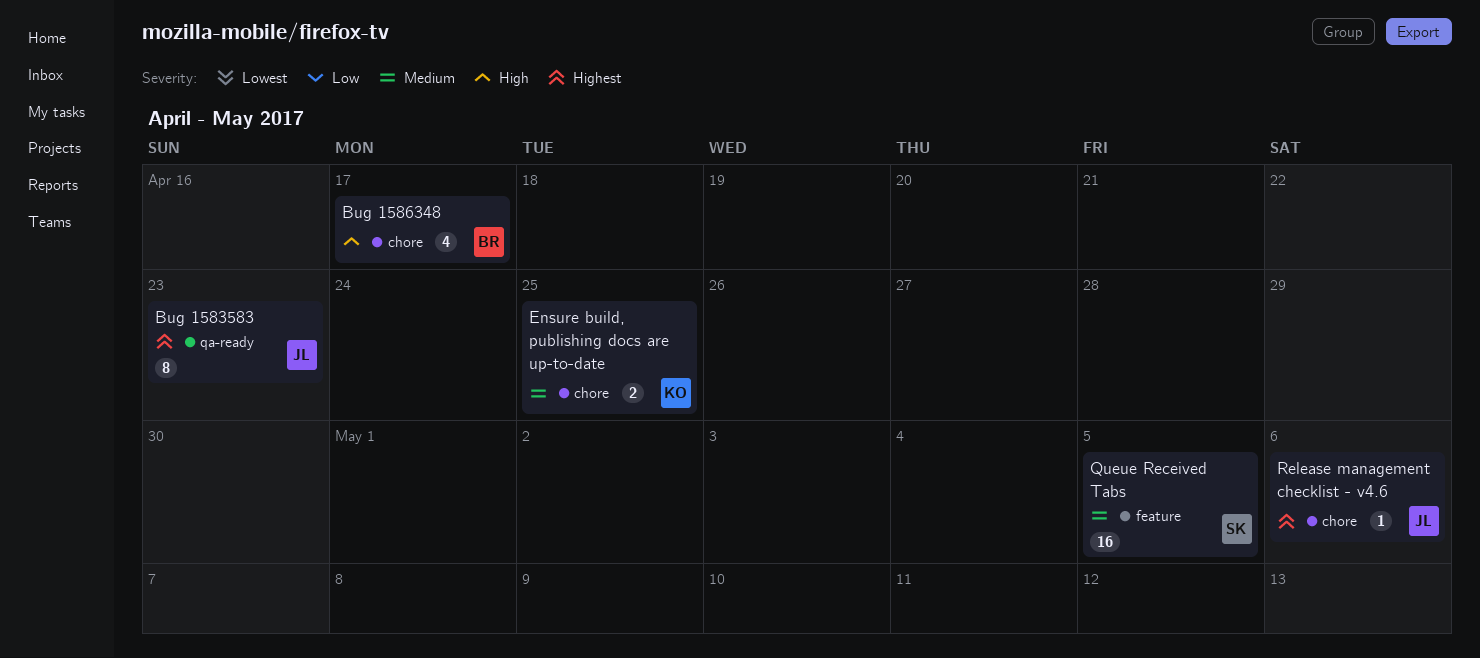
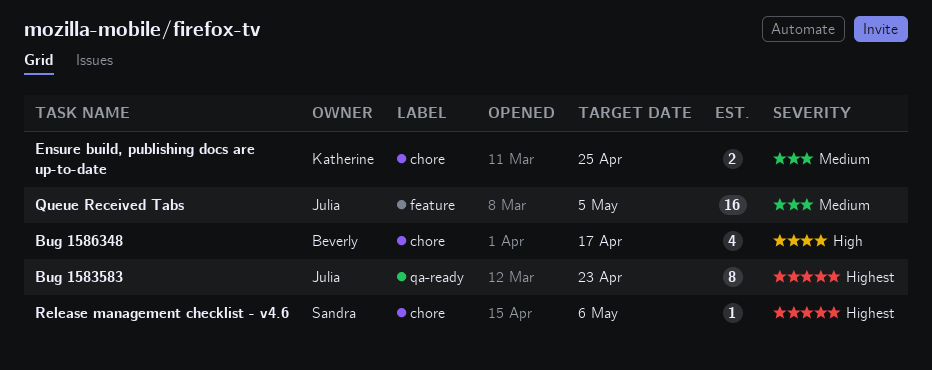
Queue Received Tabs, owner: Sandra -> Julia
Release management checklist - v4.6, owner: Julia -> Sandra

